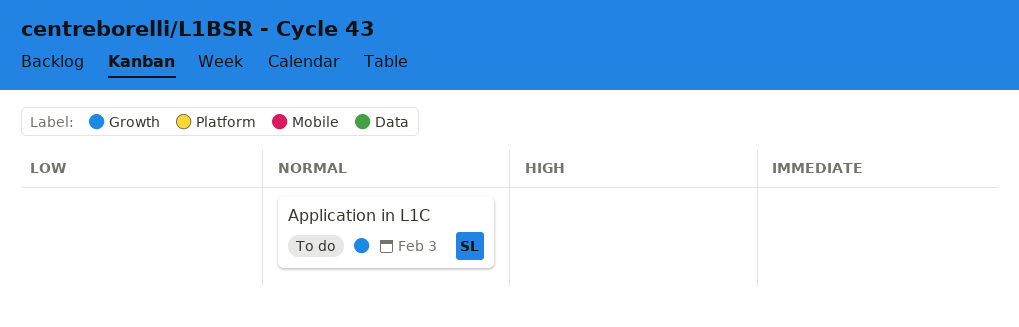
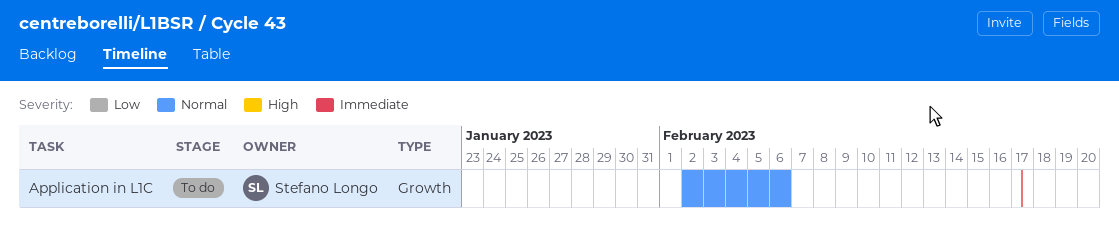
Application in L1C, due: Feb 3 -> Feb 6

